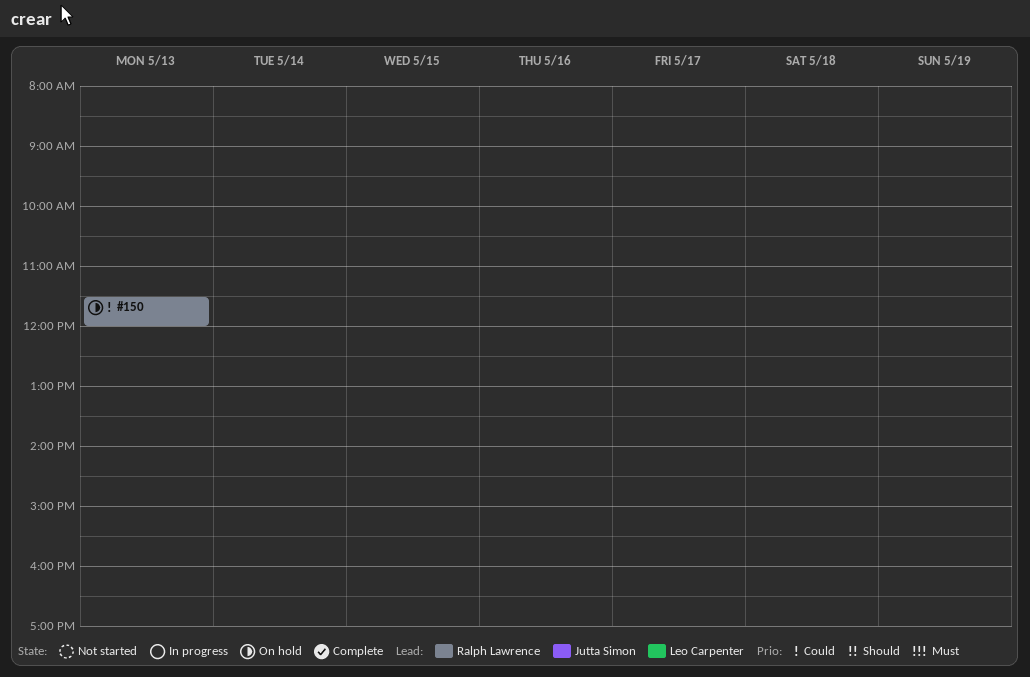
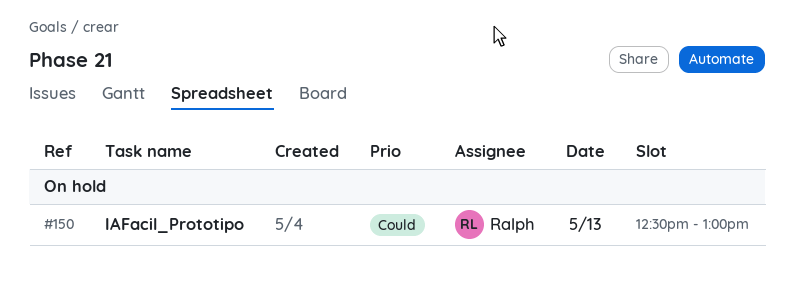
#150, begins: 11:30 -> 12:30
#150, ends: 12:00 -> 13:00

